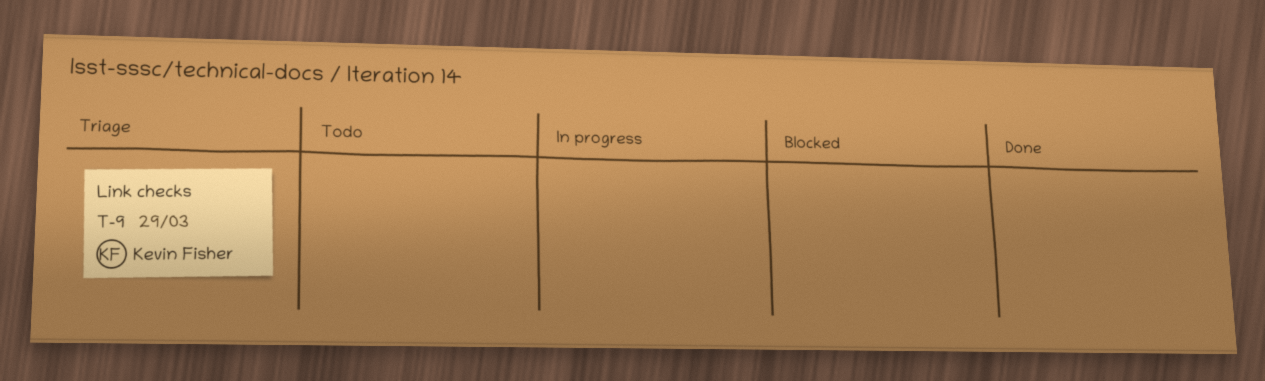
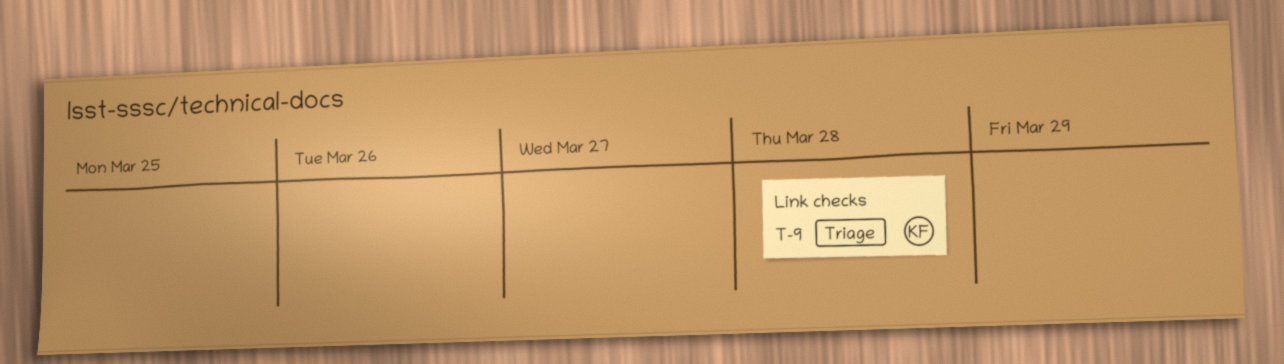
T-9, due: Mar 29 -> Mar 28

